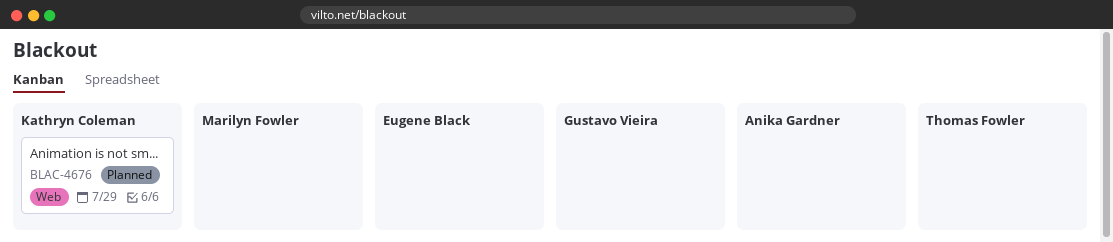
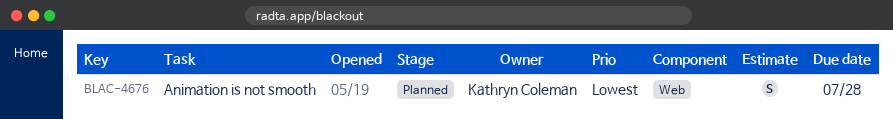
BLAC-4676, due: Jul 29 -> Jul 28

